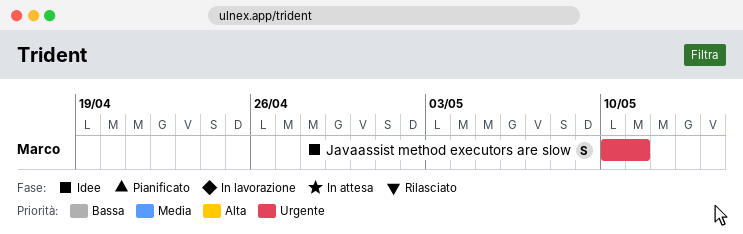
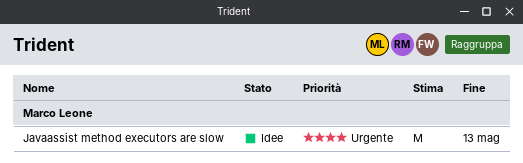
Javaassist method executors are slow, estimate: S -> M
Javaassist method executors are slow, due: May 11 -> May 13

